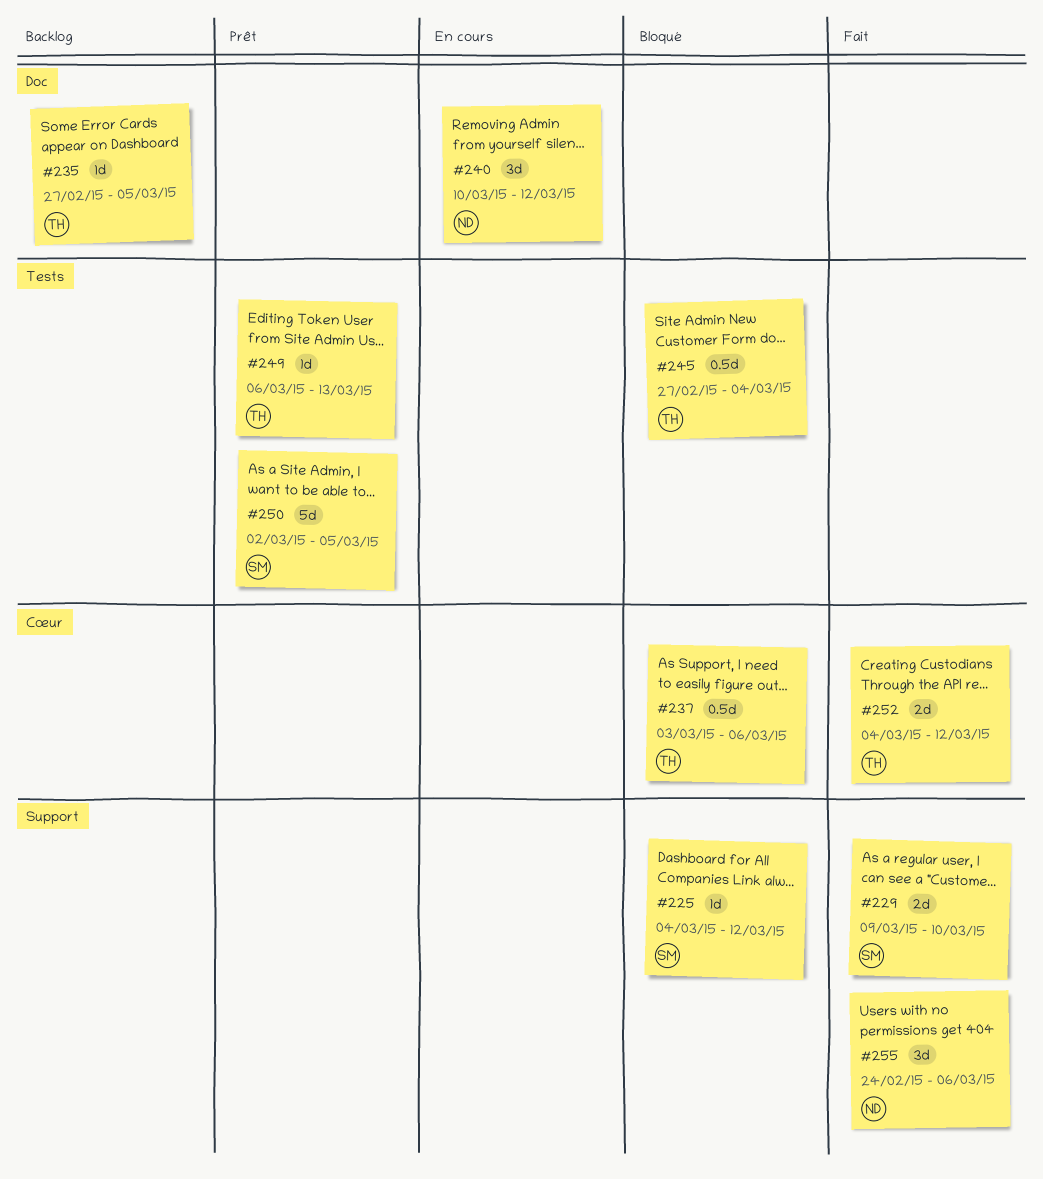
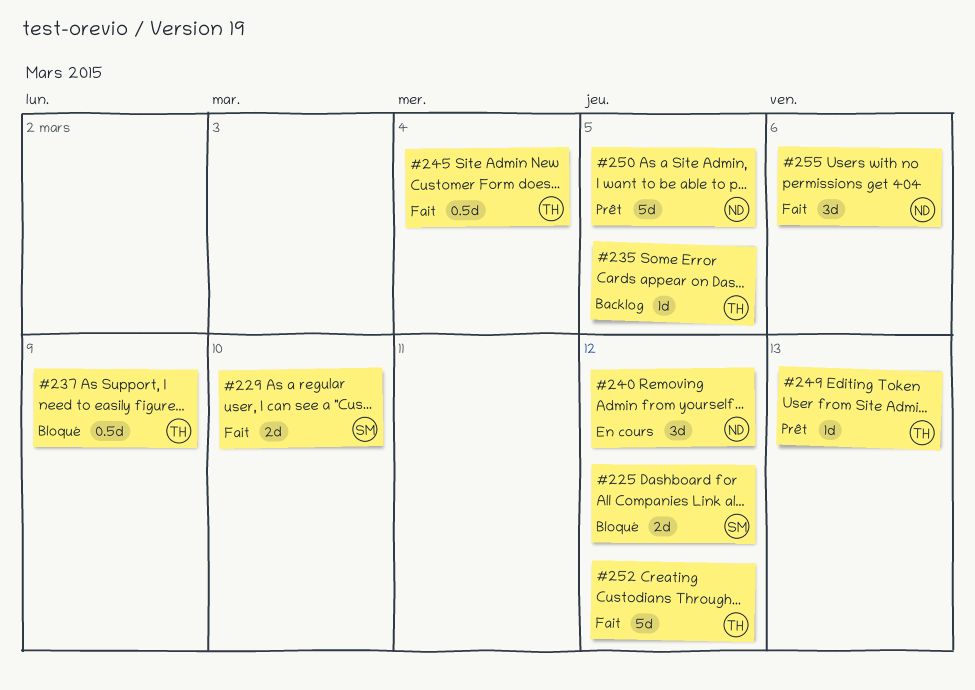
#225, estimate: 1d -> 2d
#237, due: Mar 6 -> Mar 9
#245, status: Bloqué -> Fait
#250, owner: SM -> ND
#252, estimate: 2d -> 5d

